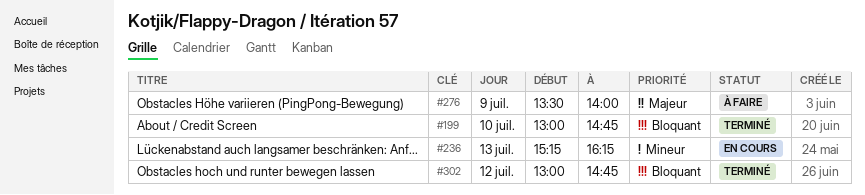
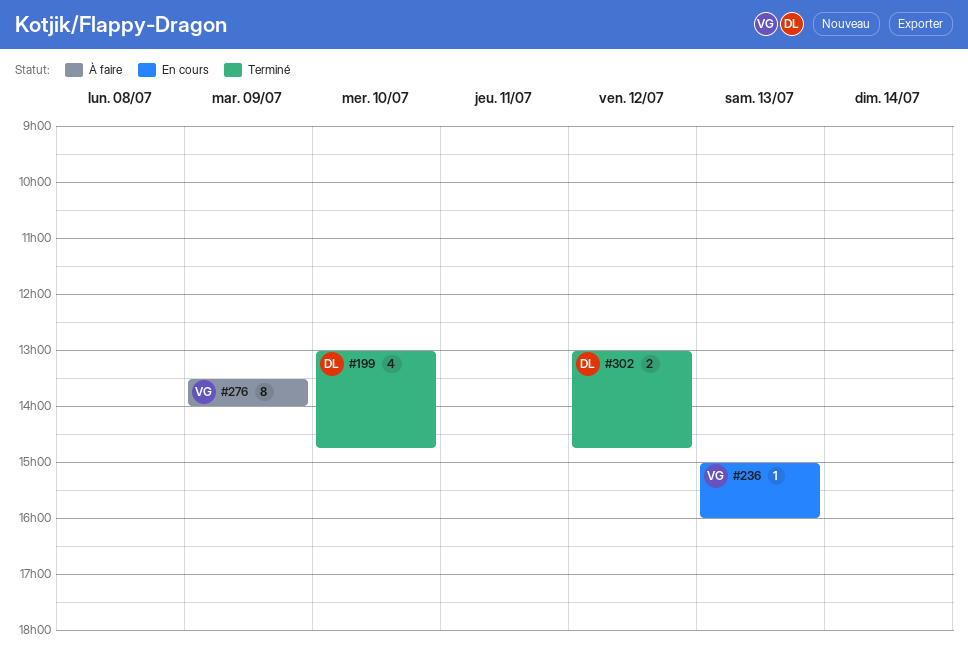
#236, begins: 15:15 -> 15:00
#236, ends: 16:15 -> 16:00

